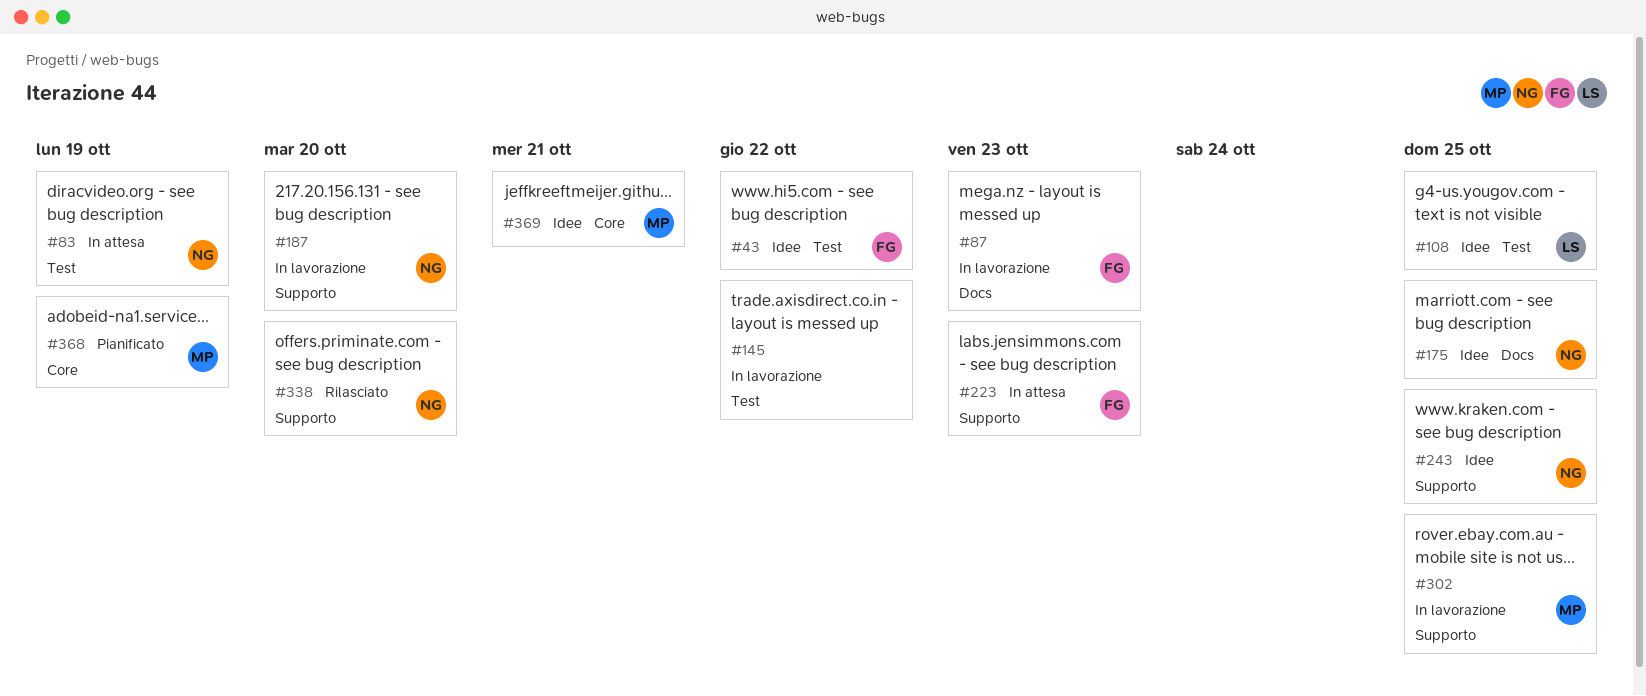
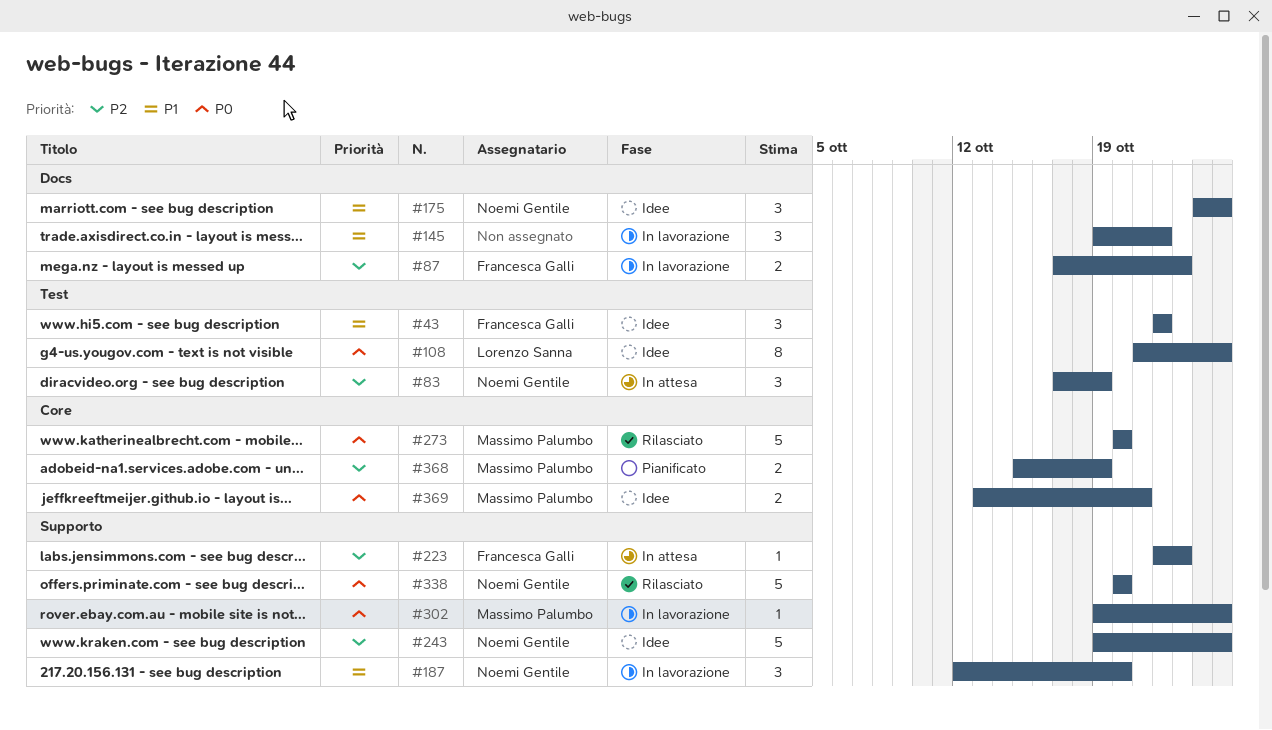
#145, label: Test -> Docs
#273: none -> present

